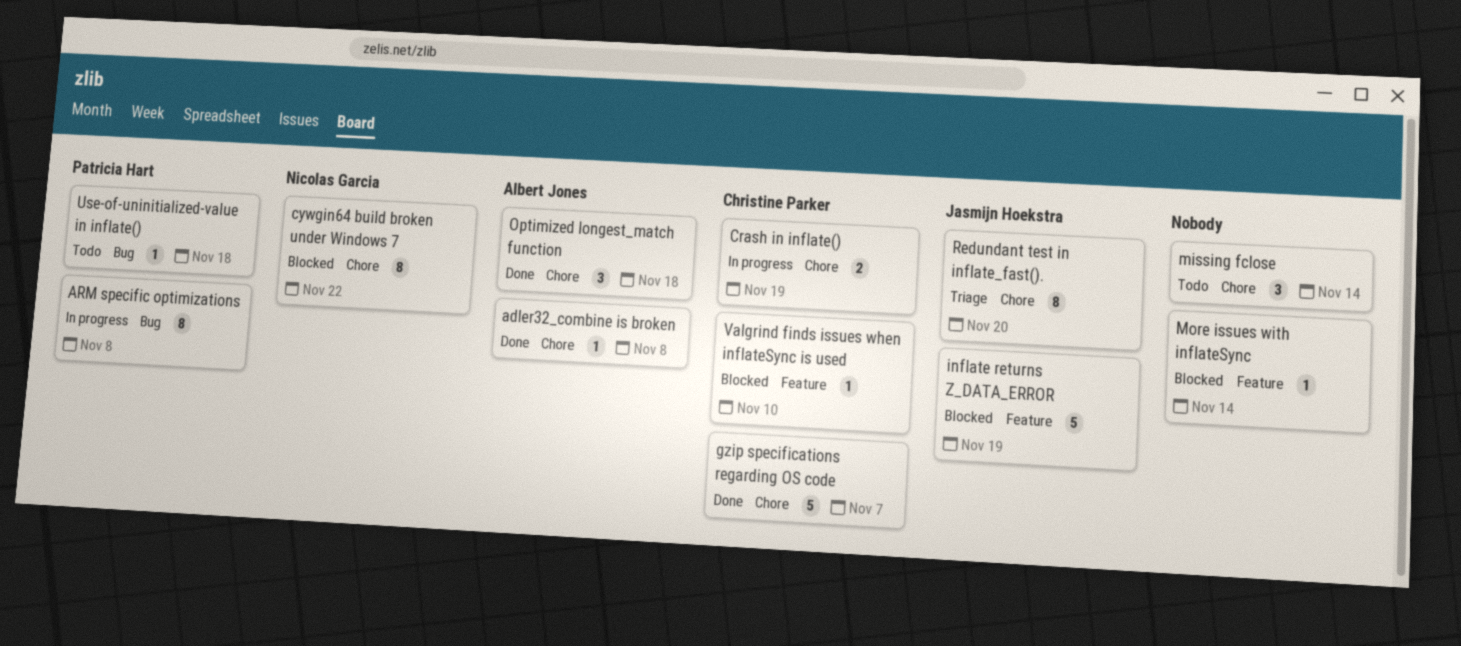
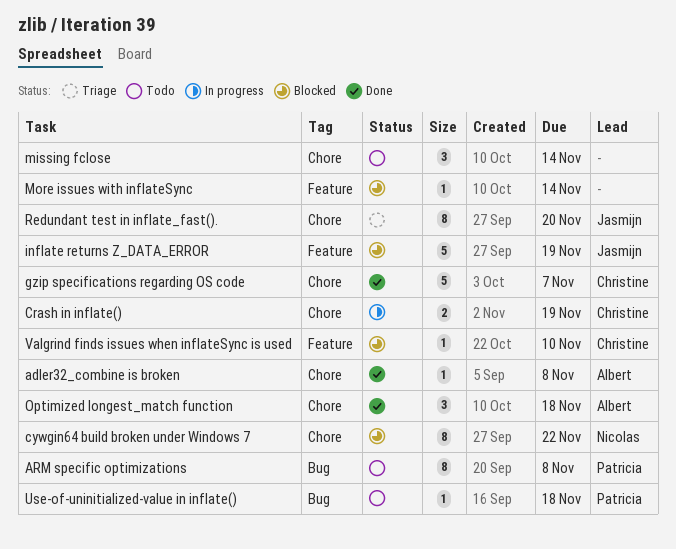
ARM specific optimizations, status: In progress -> Todo

